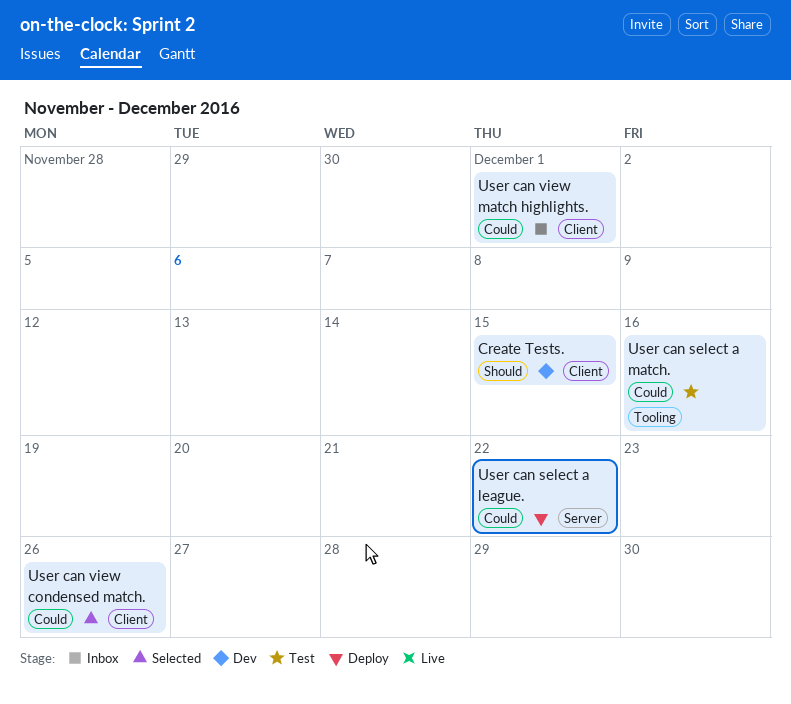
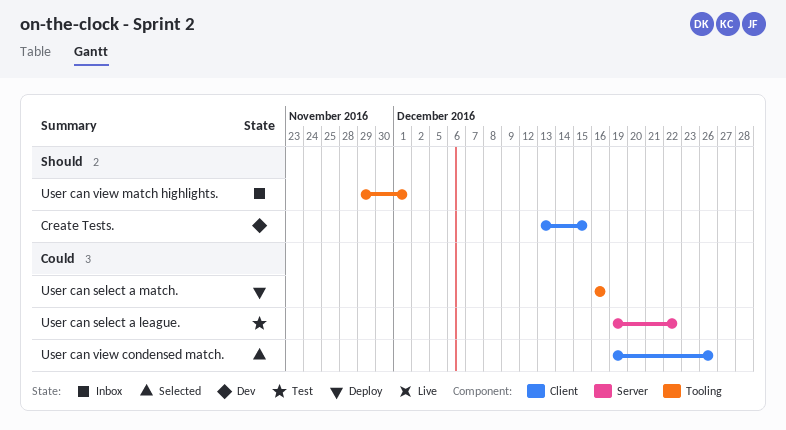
User can select a league., status: Deploy -> Test
User can select a match., status: Test -> Deploy
User can view match highlights., priority: Could -> Should
User can view match highlights., label: Client -> Tooling

